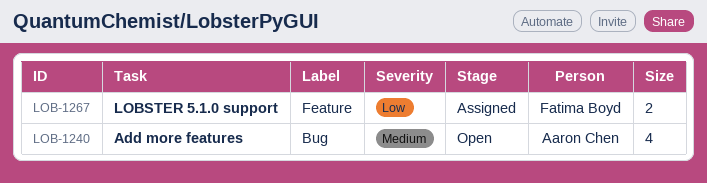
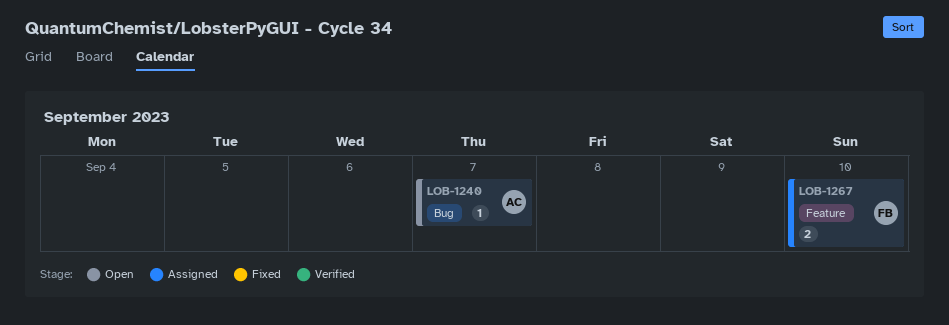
LOB-1240, estimate: 4 -> 1

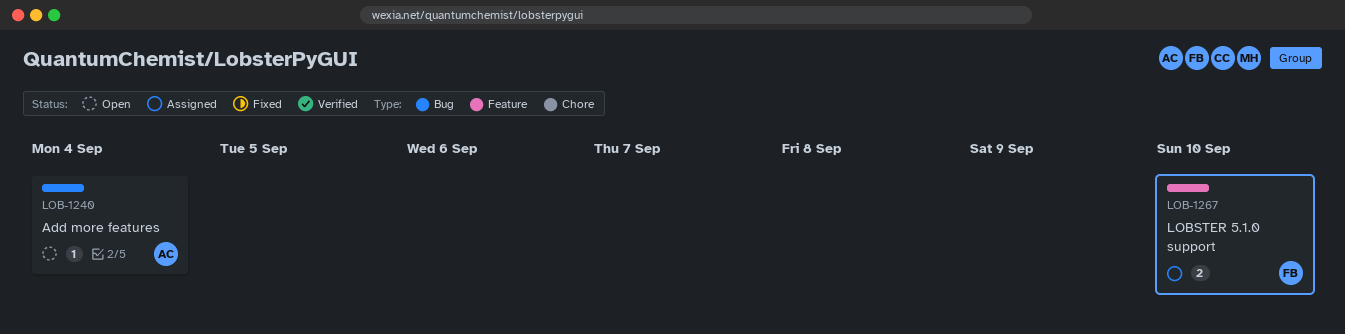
LOB-1240, due: Sep 7 -> Sep 4

